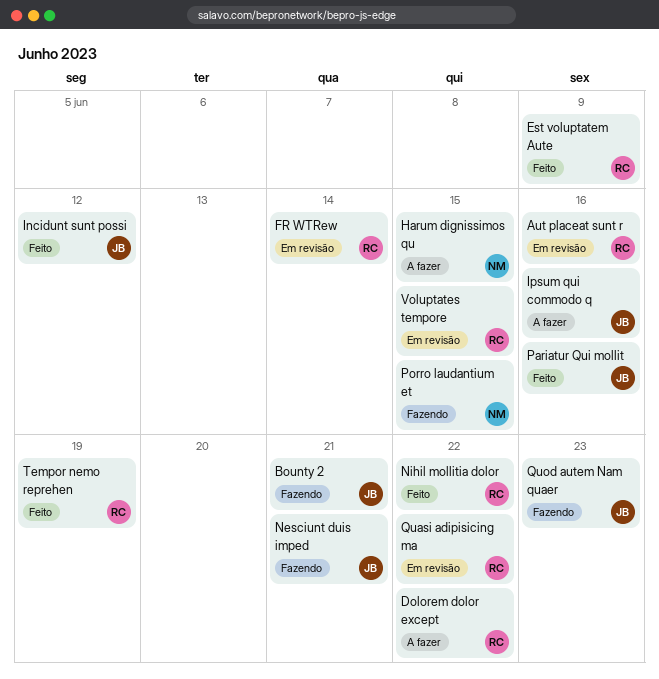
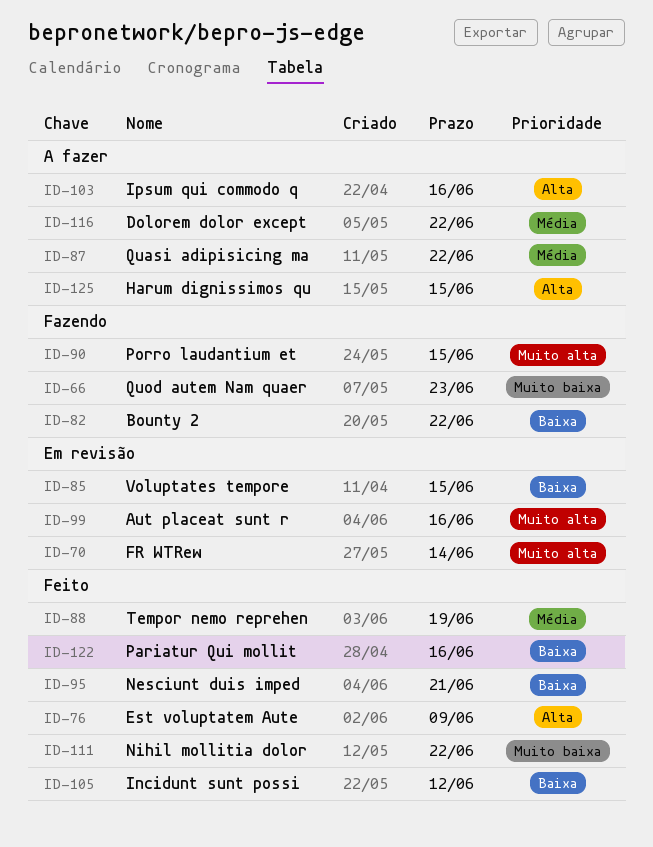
Bounty 2, due: Jun 21 -> Jun 22
Nesciunt duis imped, status: Fazendo -> Feito
Quasi adipisicing ma, status: Em revisão -> A fazer

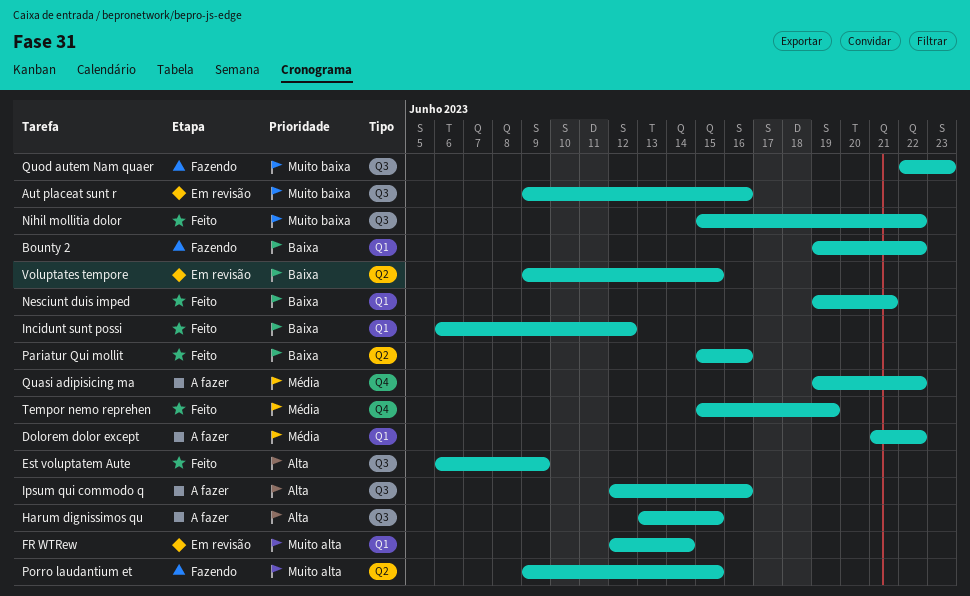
Aut placeat sunt r, priority: Muito alta -> Muito baixa

